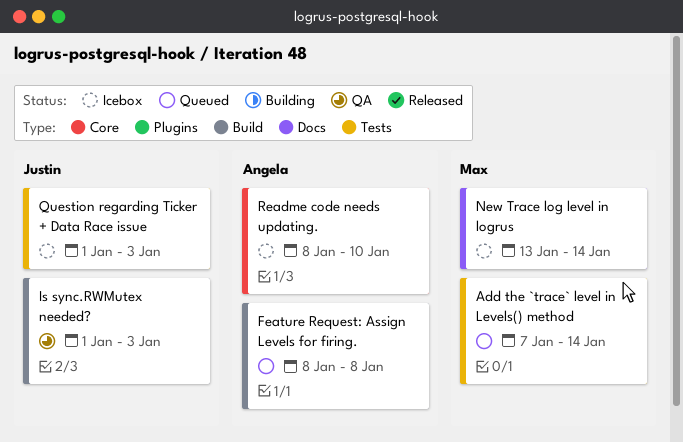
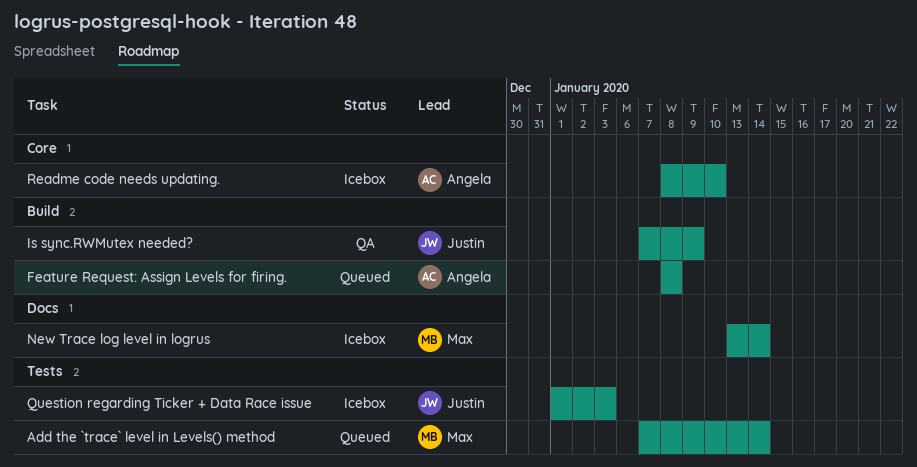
Is sync.RWMutex needed?, start: Jan 1 -> Jan 7
Is sync.RWMutex needed?, due: Jan 3 -> Jan 9

